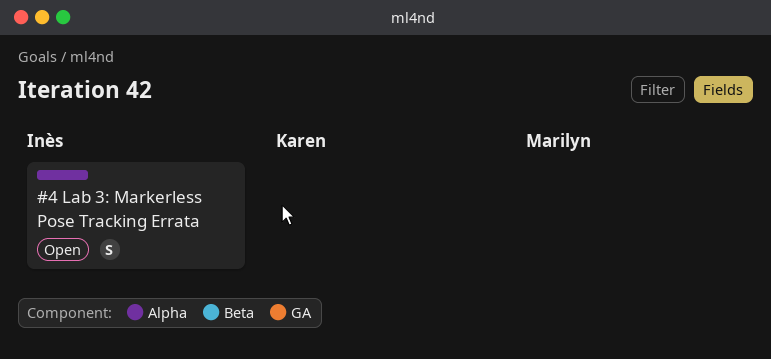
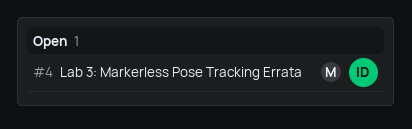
#4, estimate: S -> M

